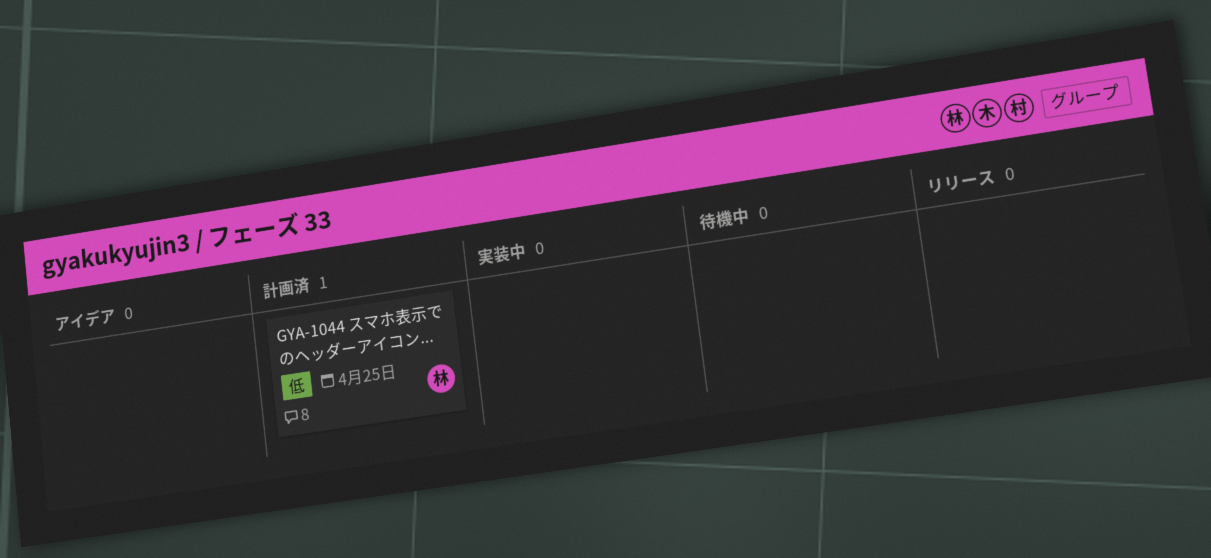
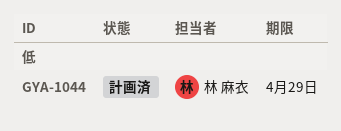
GYA-1044, due: Apr 25 -> Apr 29

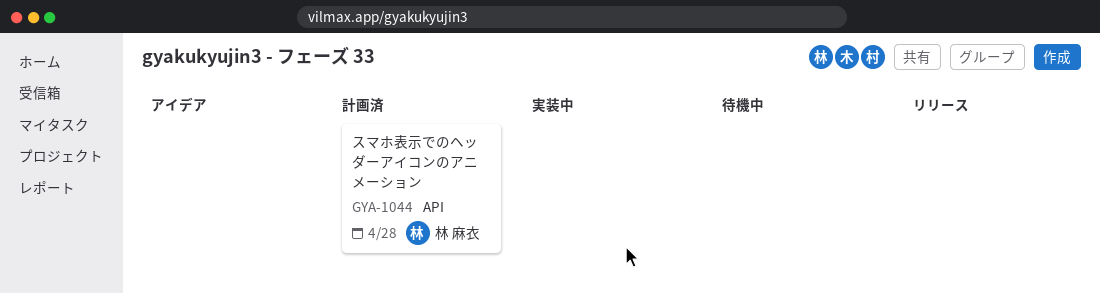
GYA-1044, due: Apr 29 -> Apr 28

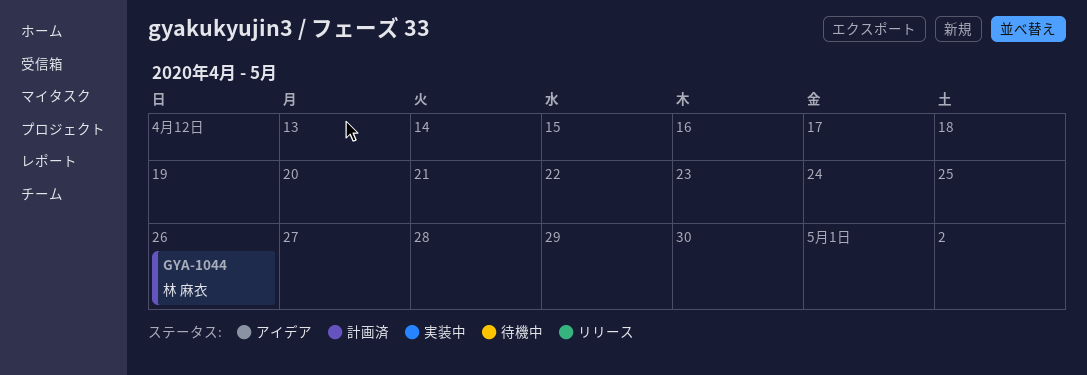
GYA-1044, due: Apr 28 -> Apr 26

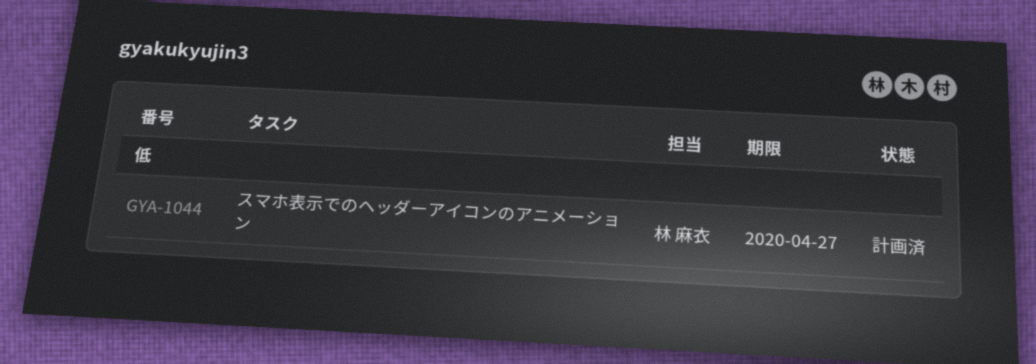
GYA-1044, due: Apr 26 -> Apr 27

